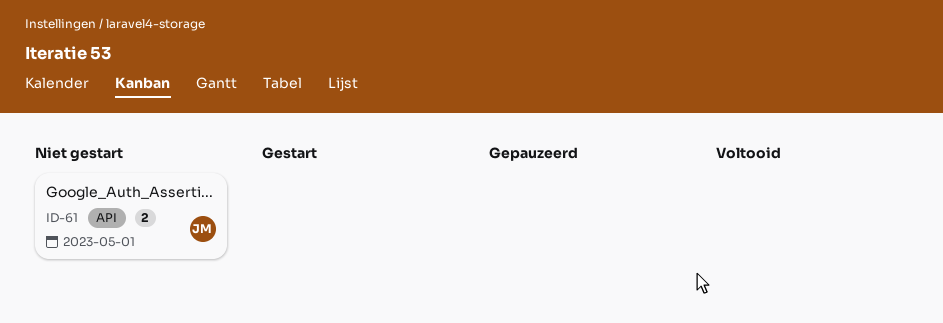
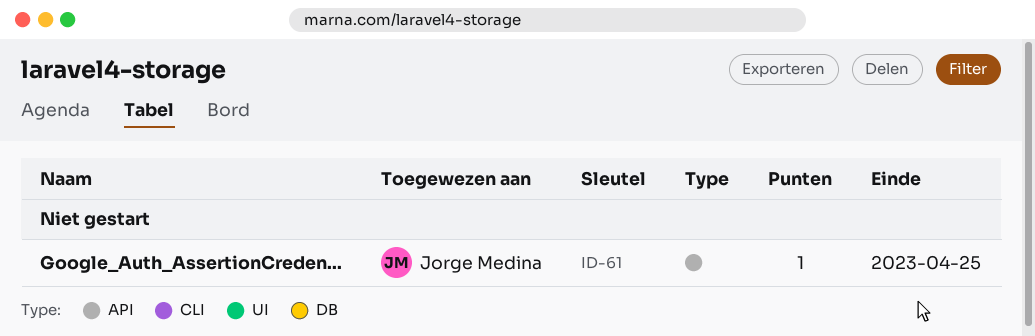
ID-61, estimate: 2 -> 1
ID-61, due: May 1 -> Apr 25

